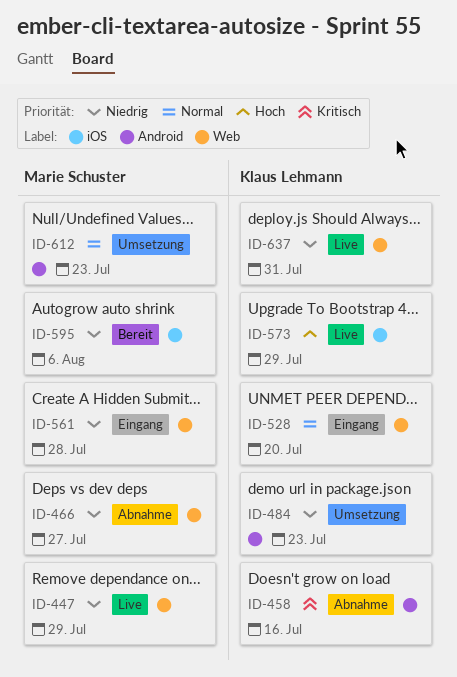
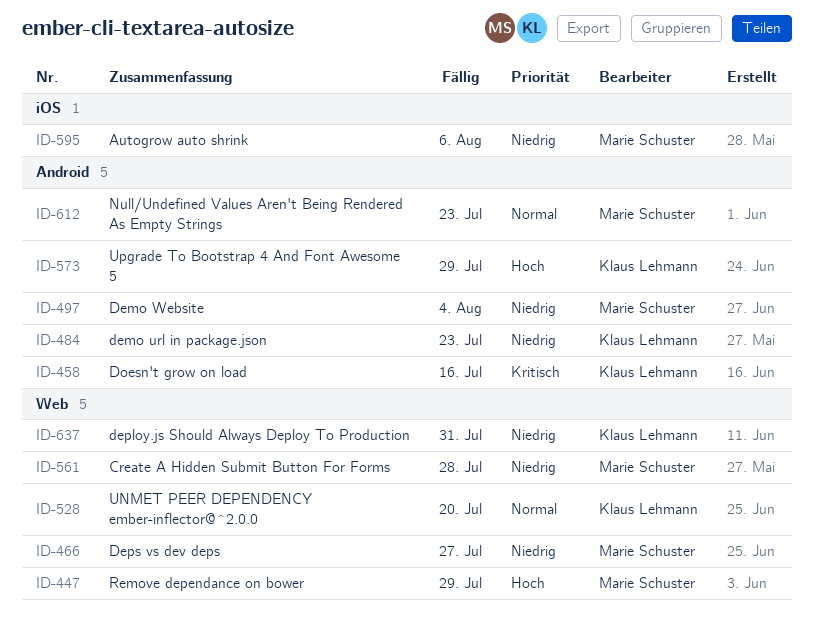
ID-447, priority: Niedrig -> Hoch
ID-497: none -> present
ID-573, label: iOS -> Android

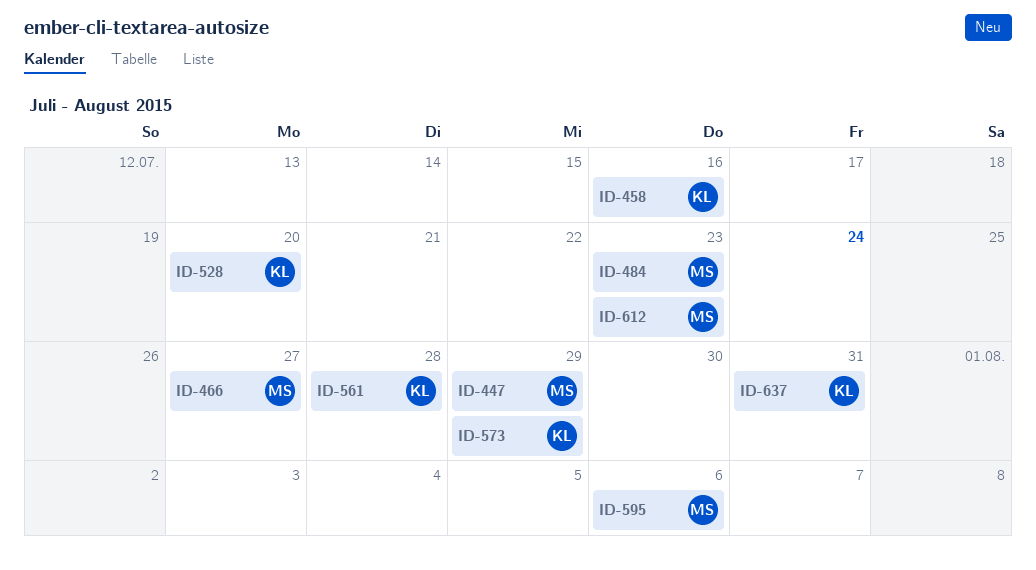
ID-484, owner: Klaus Lehmann -> Marie Schuster
ID-497: present -> none
ID-561, owner: Marie Schuster -> Klaus Lehmann

